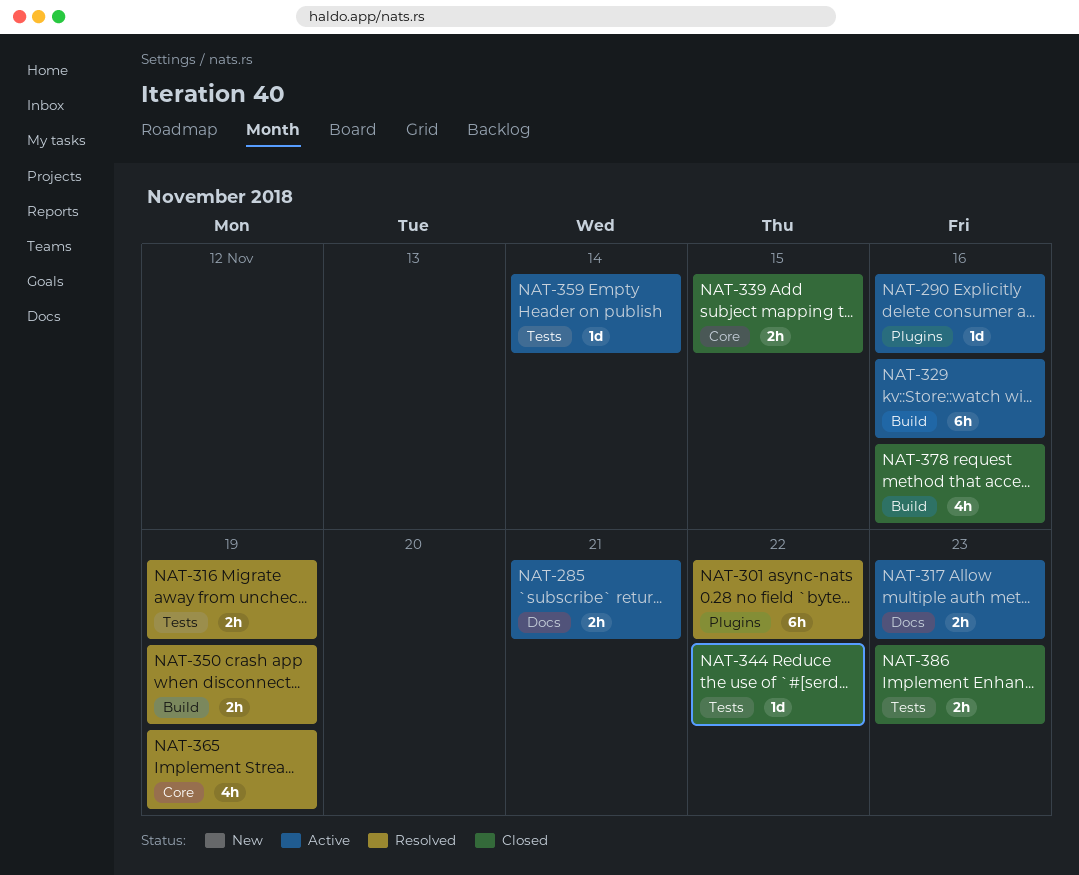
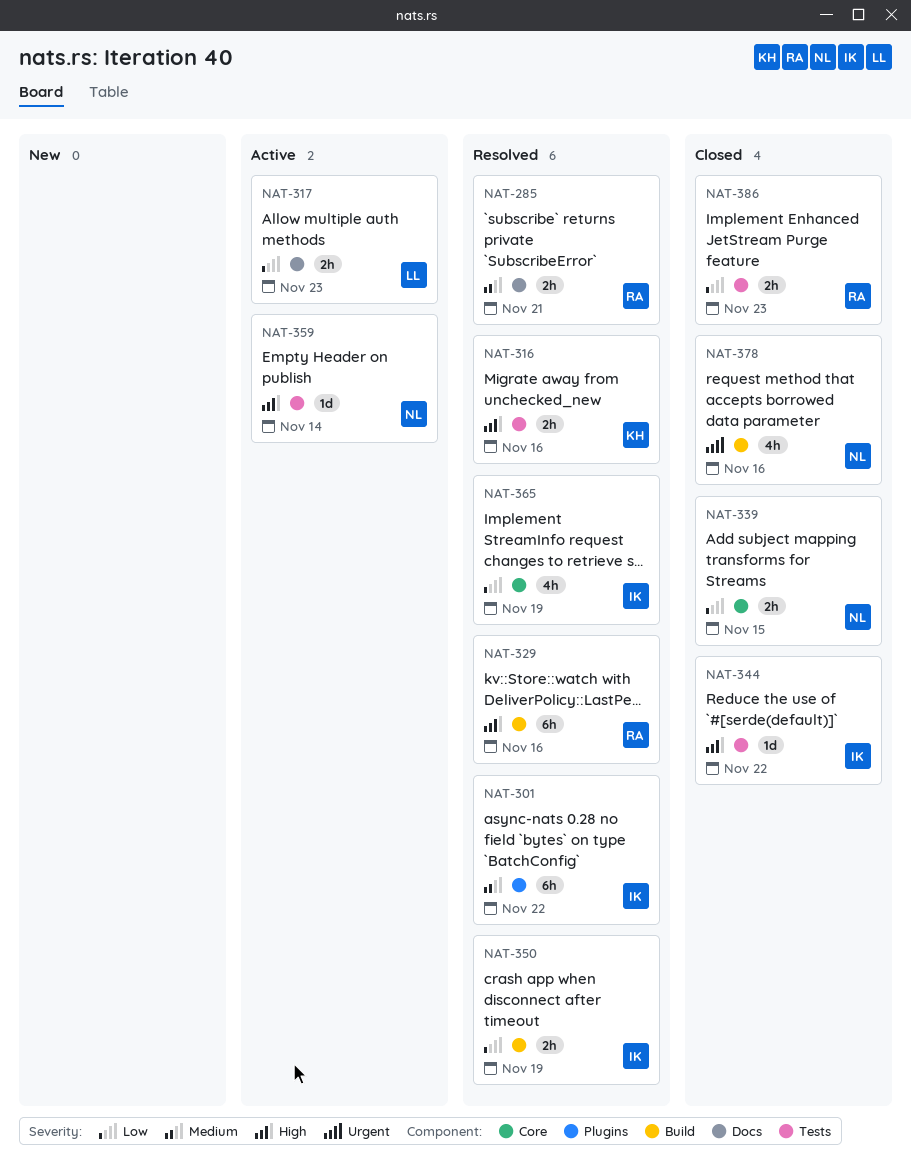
NAT-285, status: Active -> Resolved
NAT-290: present -> none
NAT-316, due: Nov 19 -> Nov 16
NAT-329, status: Active -> Resolved

